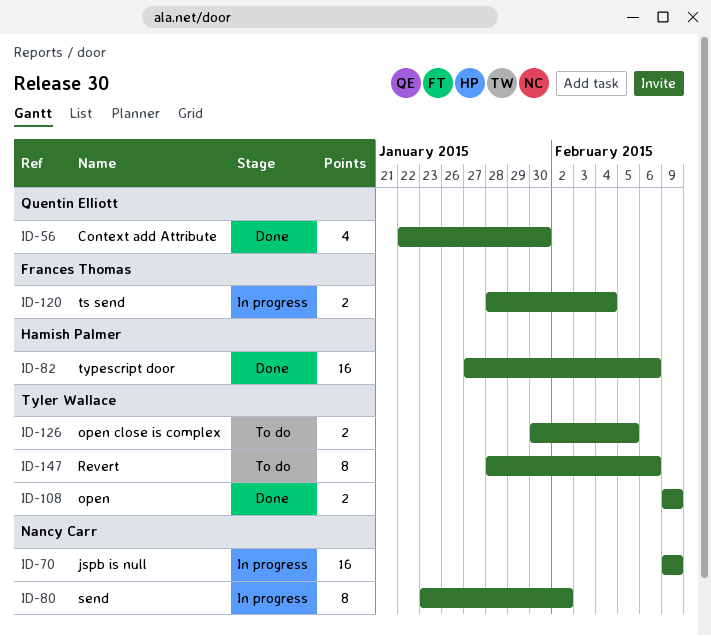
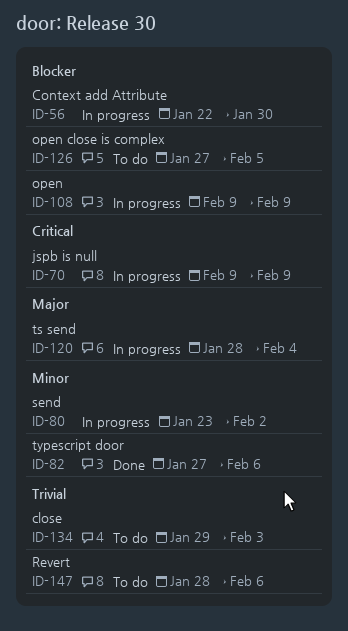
ID-56, status: Done -> In progress
ID-108, status: Done -> In progress
ID-126, start: Jan 30 -> Jan 27
ID-134: none -> present

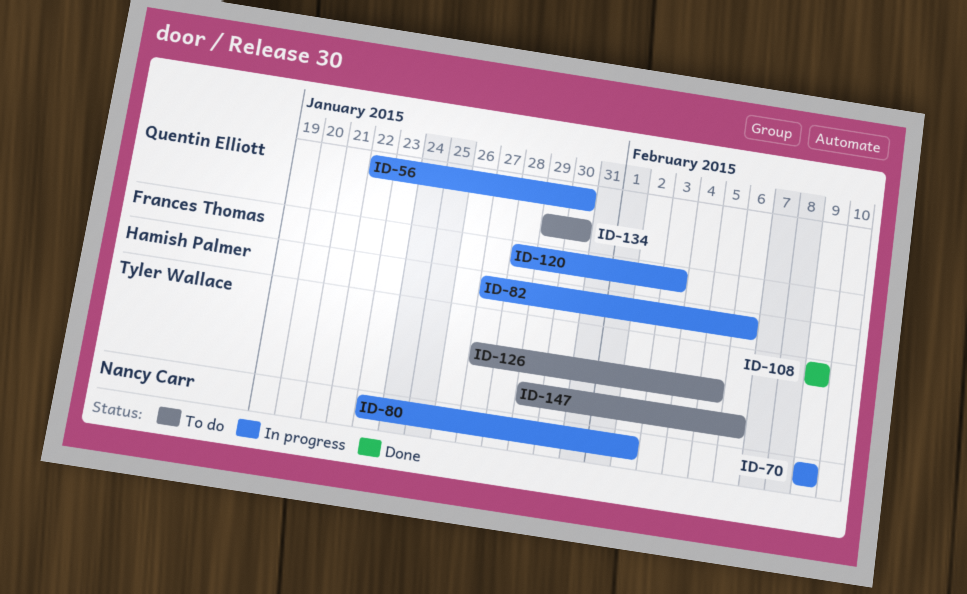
ID-82, status: Done -> In progress
ID-108, status: In progress -> Done
ID-120, due: Feb 4 -> Feb 3
ID-134, due: Feb 3 -> Jan 30
ID-147, start: Jan 28 -> Jan 29

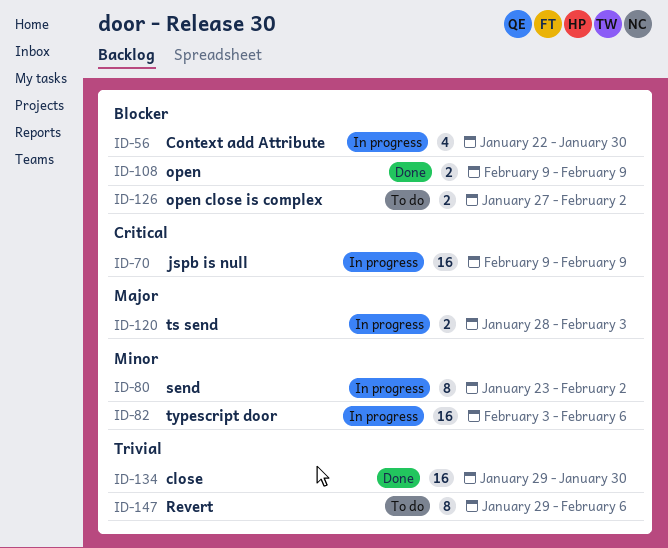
ID-82, start: Jan 27 -> Feb 3
ID-126, due: Feb 5 -> Feb 2
ID-134, status: To do -> Done

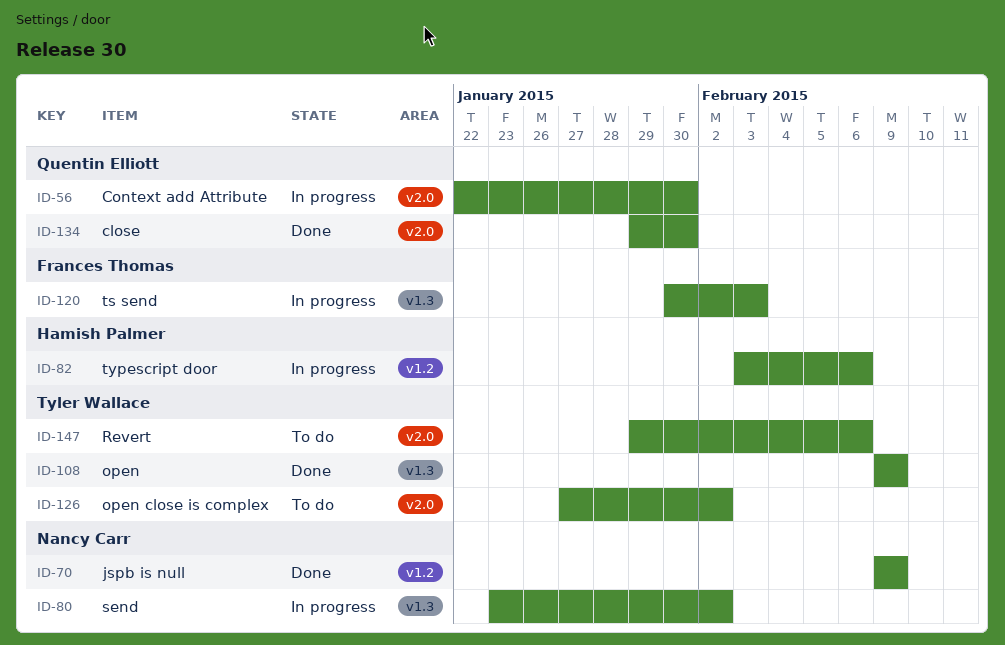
ID-70, status: In progress -> Done
ID-120, start: Jan 28 -> Jan 30

